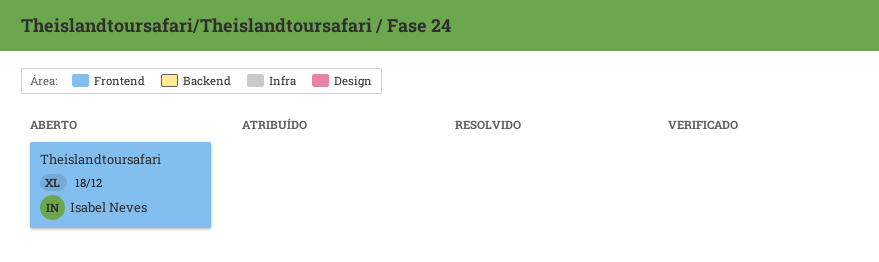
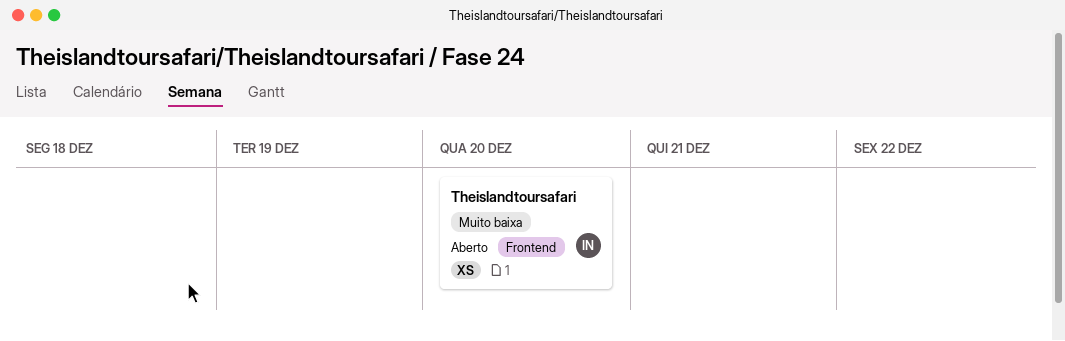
Theislandtoursafari, estimate: XL -> XS
Theislandtoursafari, due: Dec 18 -> Dec 20

